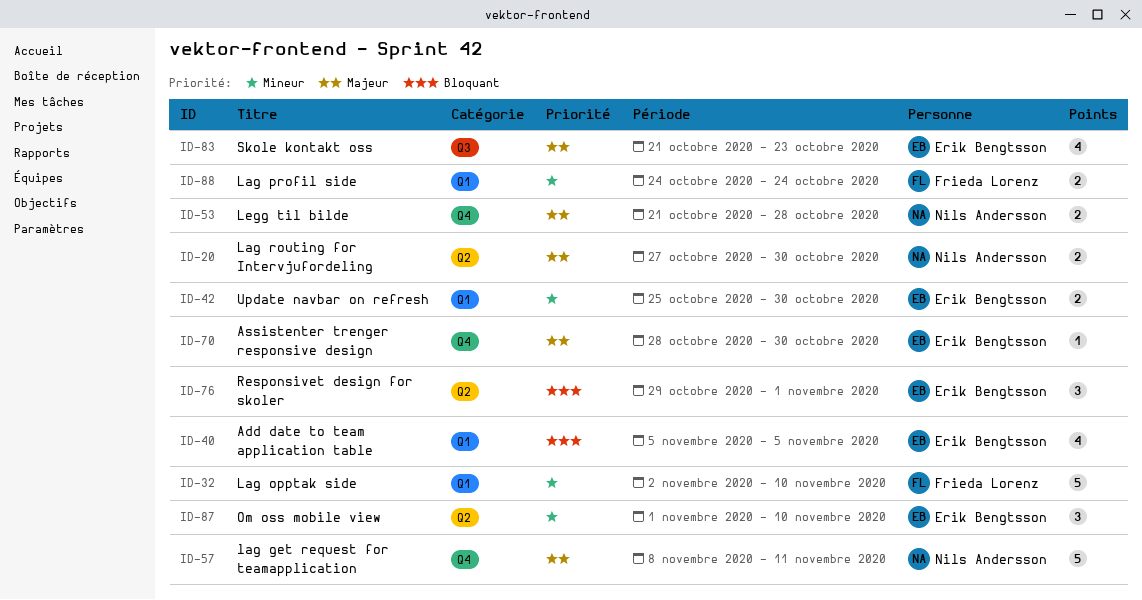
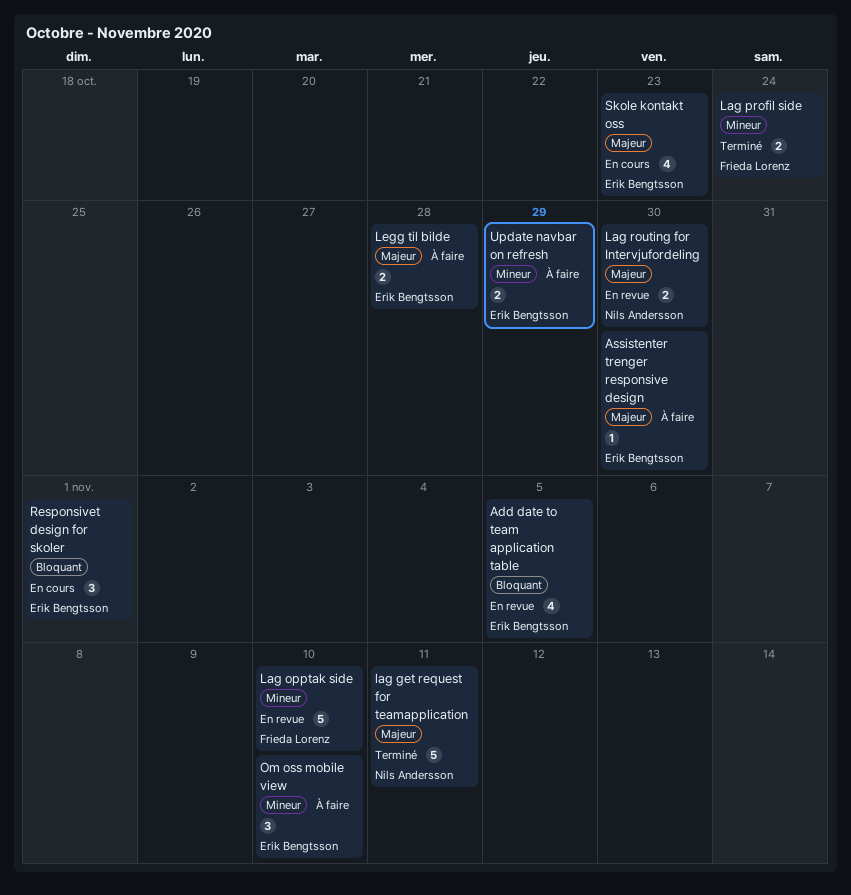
Legg til bilde, owner: Nils Andersson -> Erik Bengtsson
Update navbar on refresh, due: Oct 30 -> Oct 29

